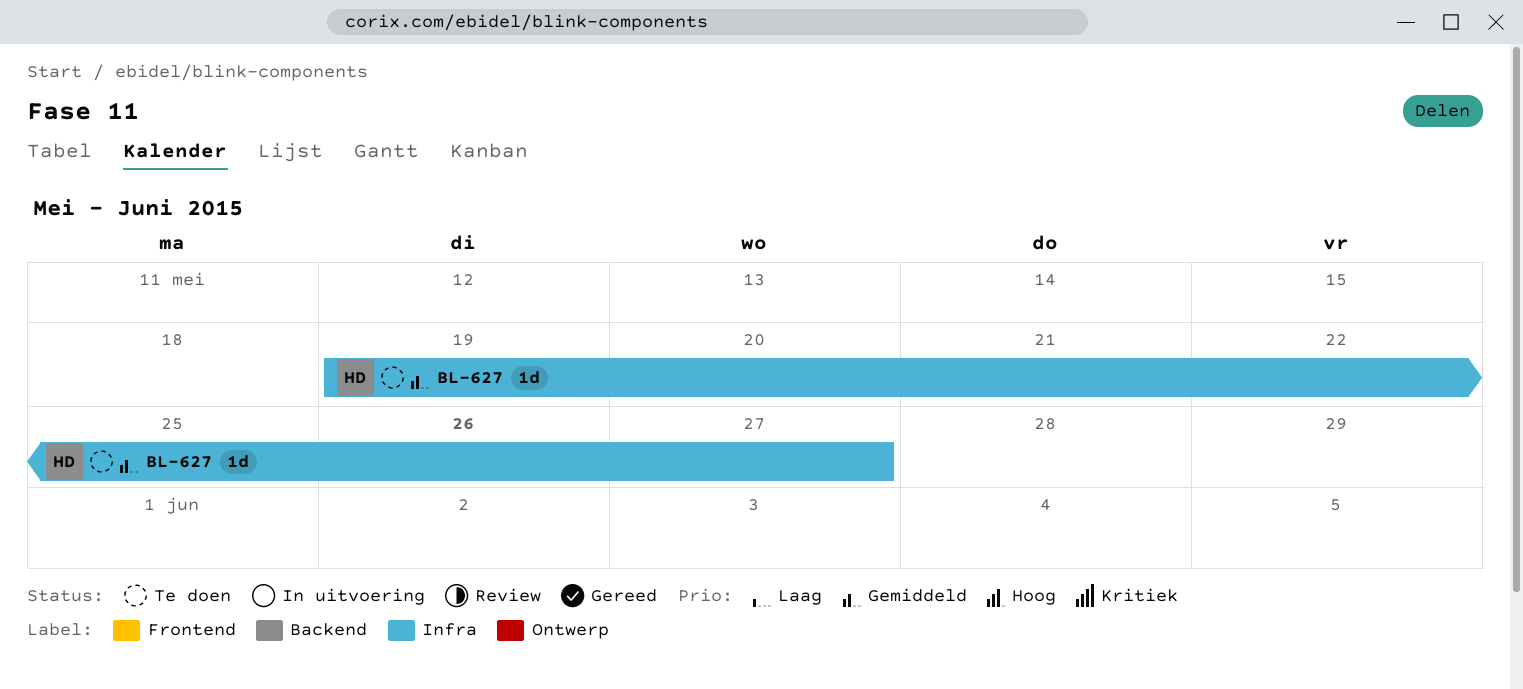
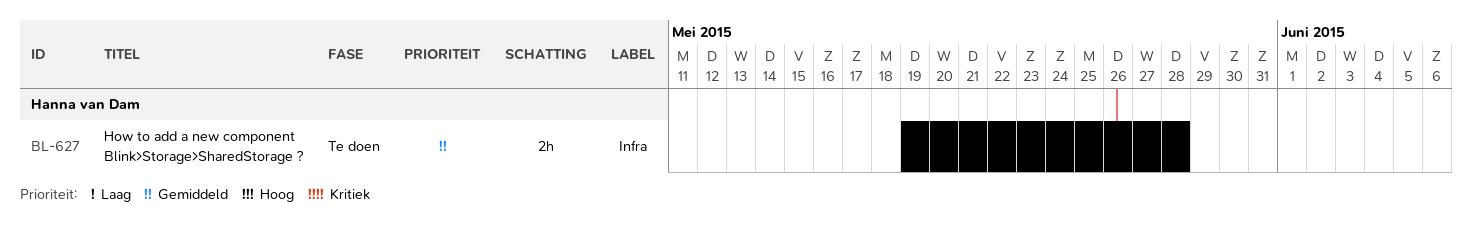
BL-627, estimate: 1d -> 2h
BL-627, due: May 27 -> May 28

